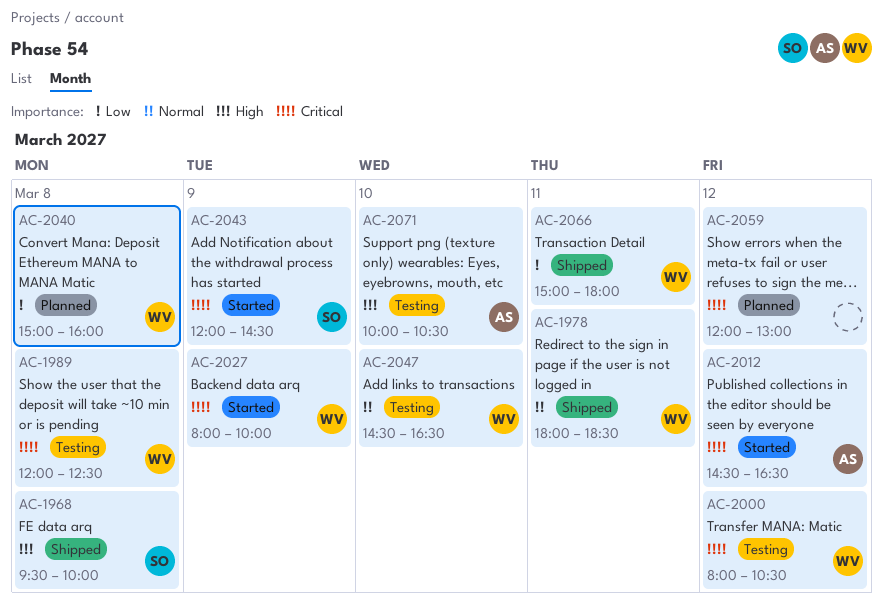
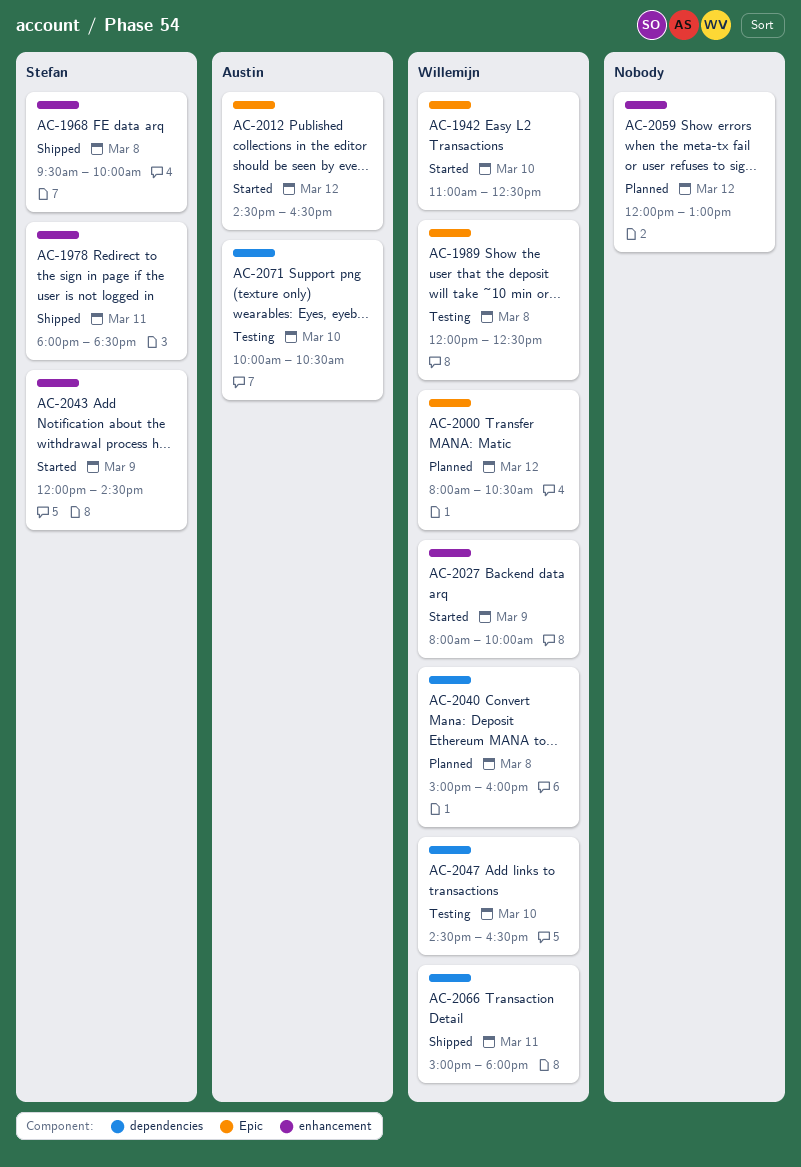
AC-1942: none -> present
AC-1978, owner: Willemijn -> Stefan
AC-2000, status: Testing -> Planned

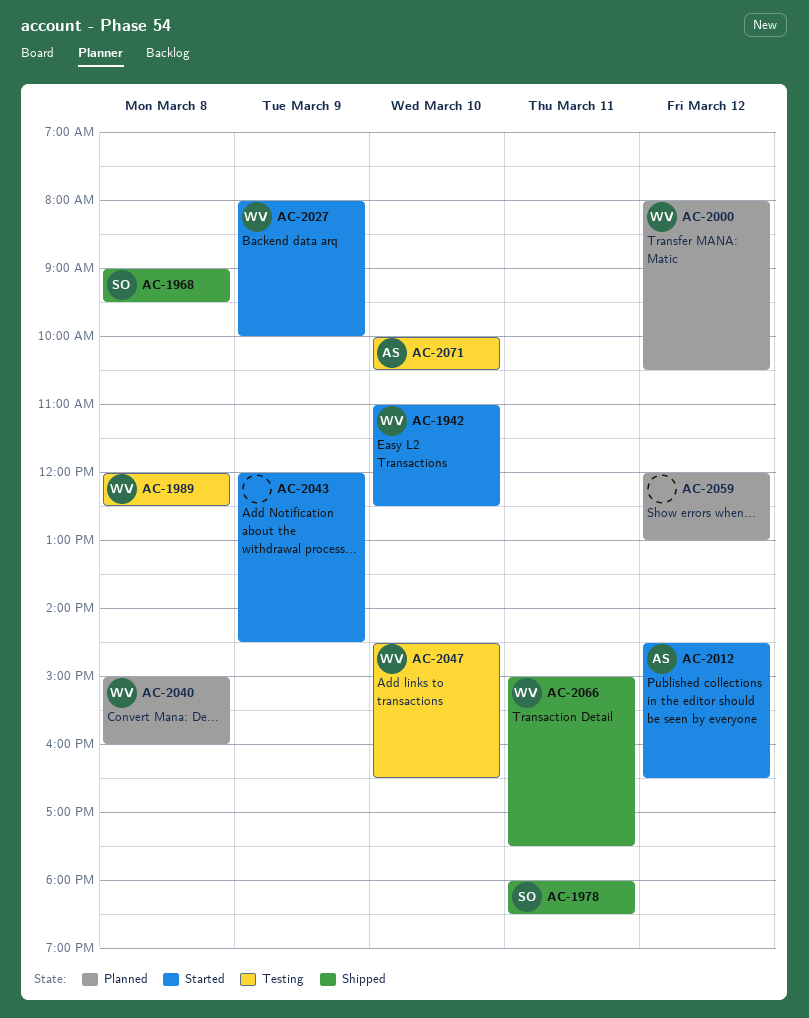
AC-1968, begins: 09:30 -> 09:00
AC-1968, ends: 10:00 -> 09:30
AC-2043, owner: Stefan -> none
AC-2066, ends: 18:00 -> 17:30

